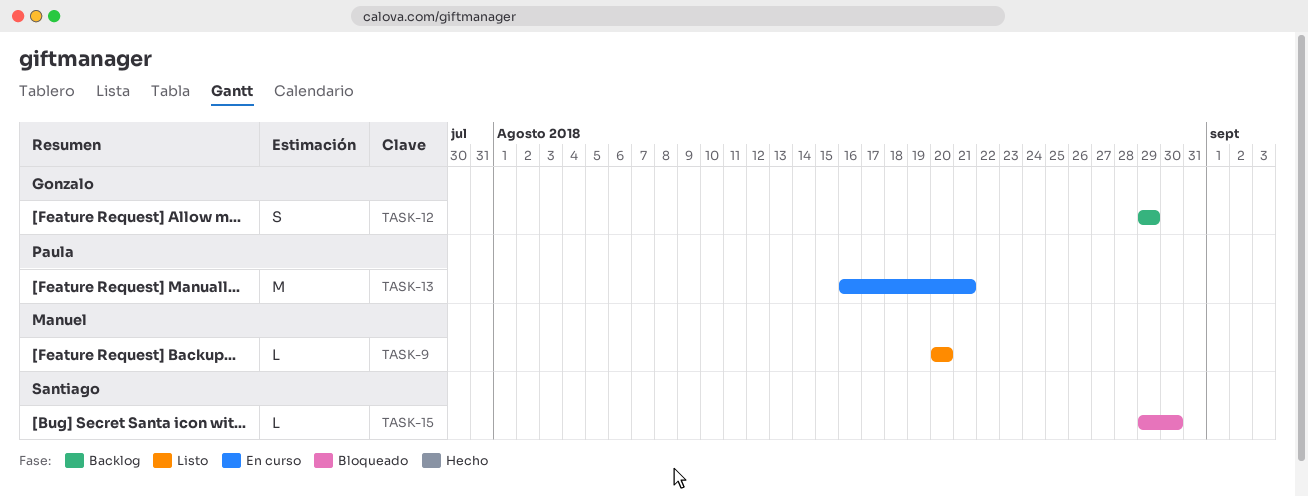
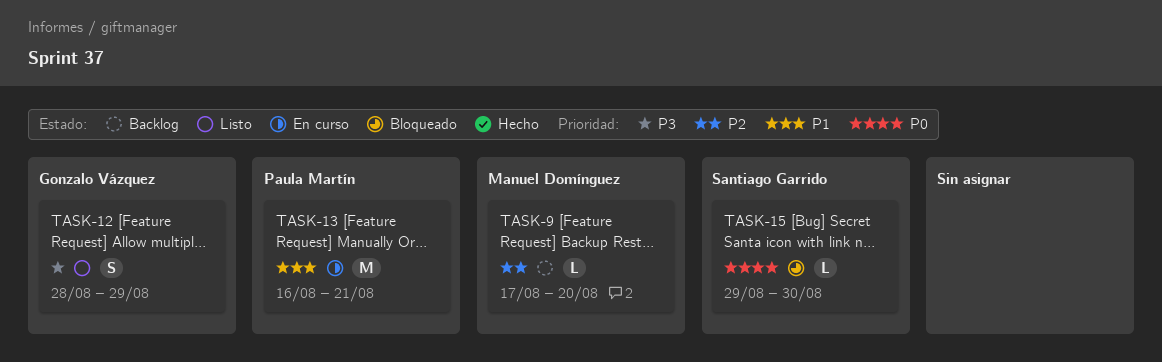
TASK-9, status: Listo -> Backlog
TASK-9, start: Aug 20 -> Aug 17
TASK-12, status: Backlog -> Listo
TASK-12, start: Aug 29 -> Aug 28

